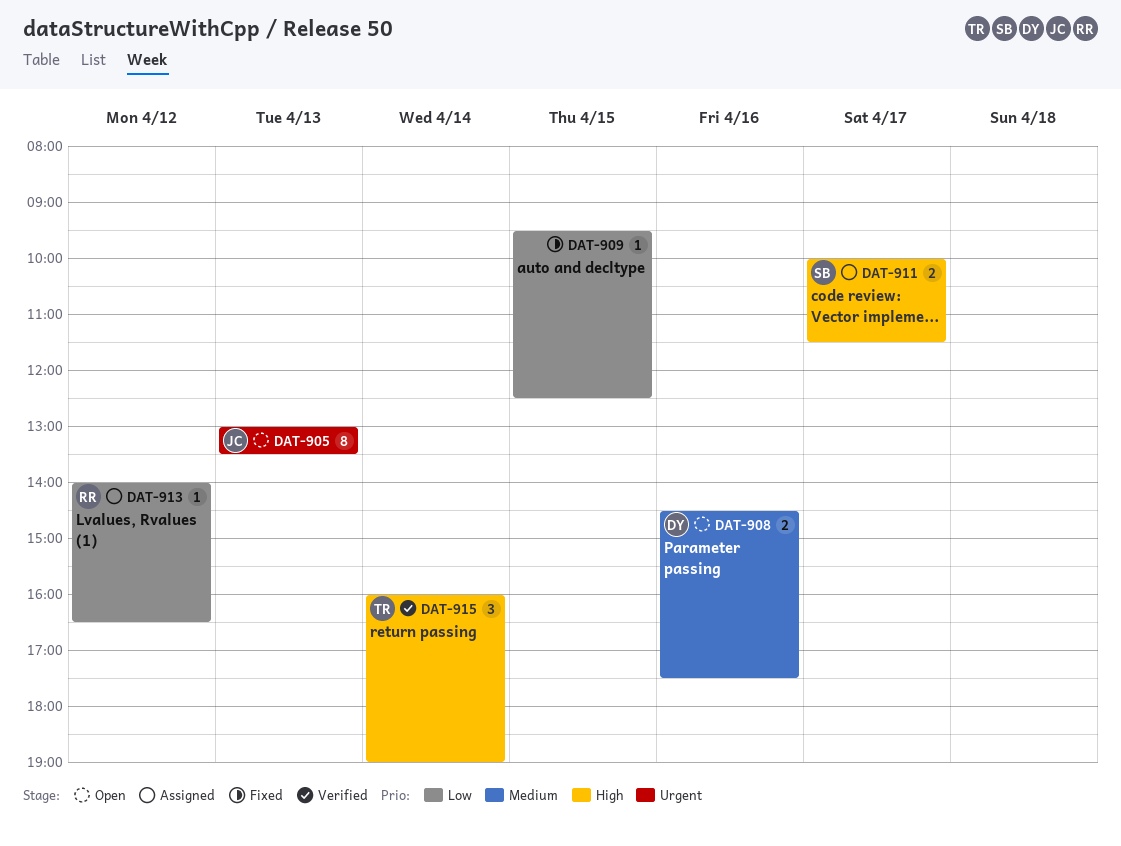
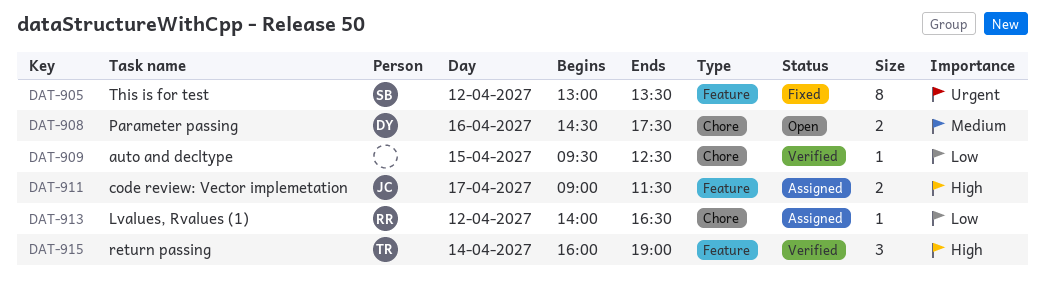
DAT-905, status: Open -> Fixed
DAT-905, owner: JC -> SB
DAT-905, day: Apr 13 -> Apr 12
DAT-909, status: Fixed -> Verified
DAT-911, owner: SB -> JC
DAT-911, begins: 10:00 -> 09:00

